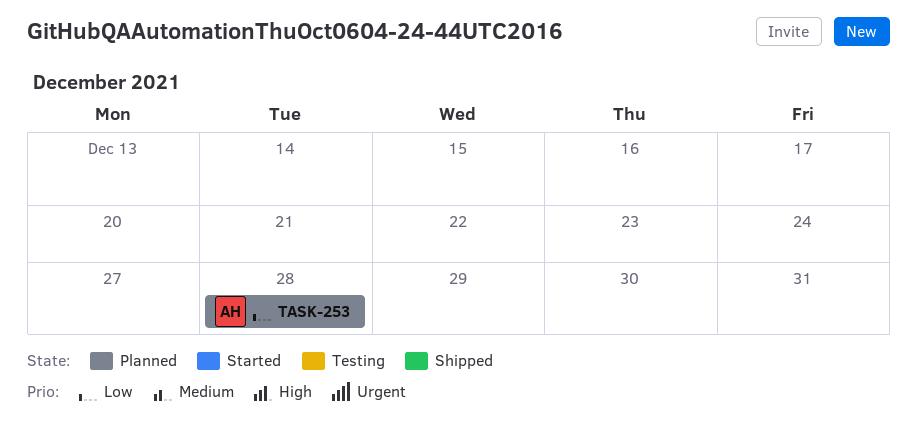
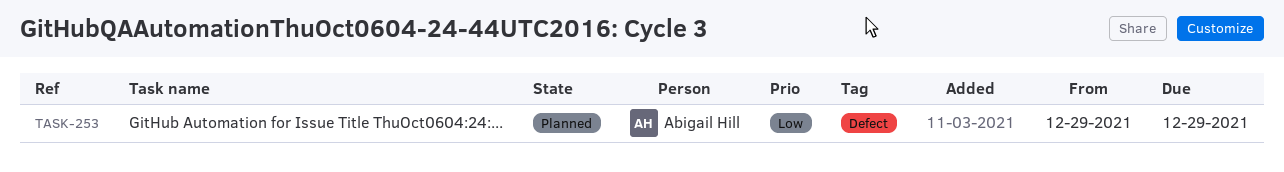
TASK-253, start: Dec 28 -> Dec 29
TASK-253, due: Dec 28 -> Dec 29

